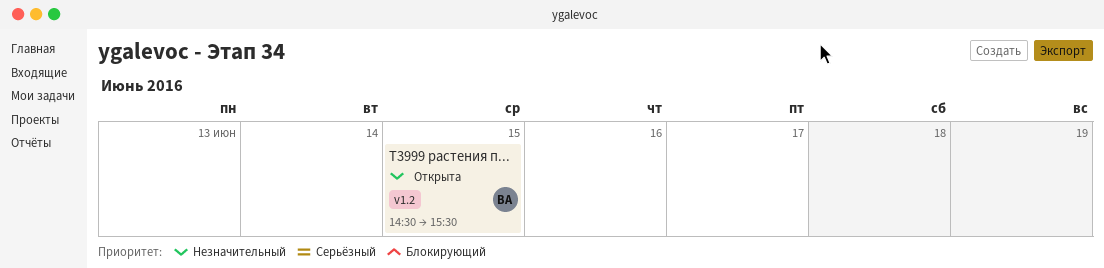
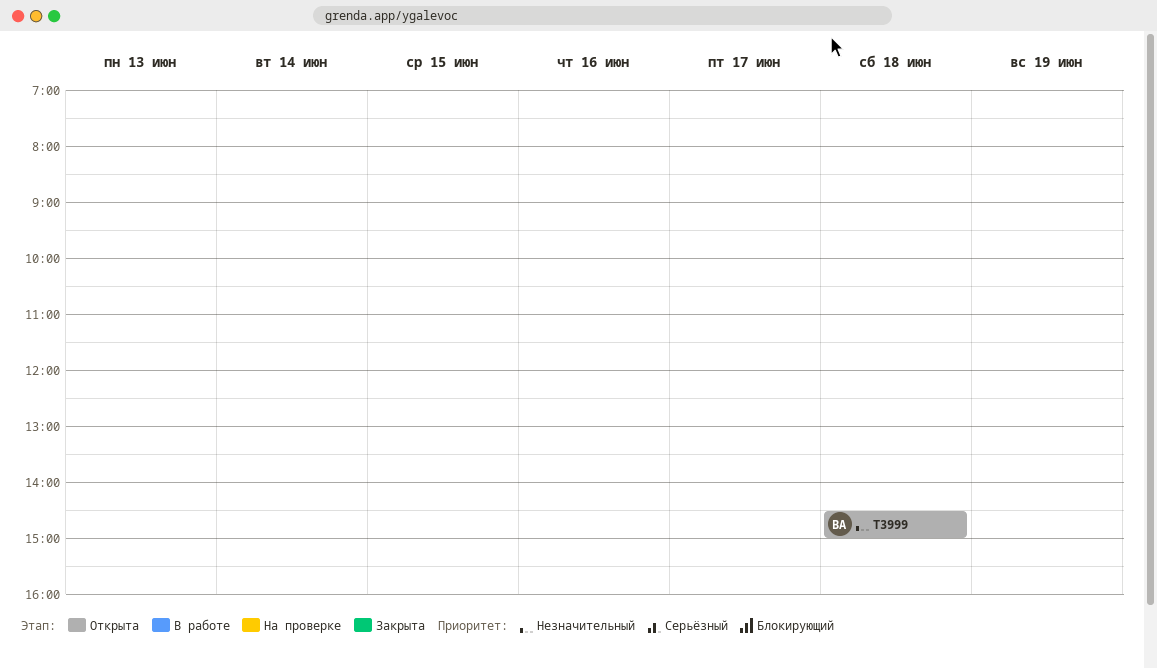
T3999, day: Jun 15 -> Jun 18
T3999, ends: 15:30 -> 15:00

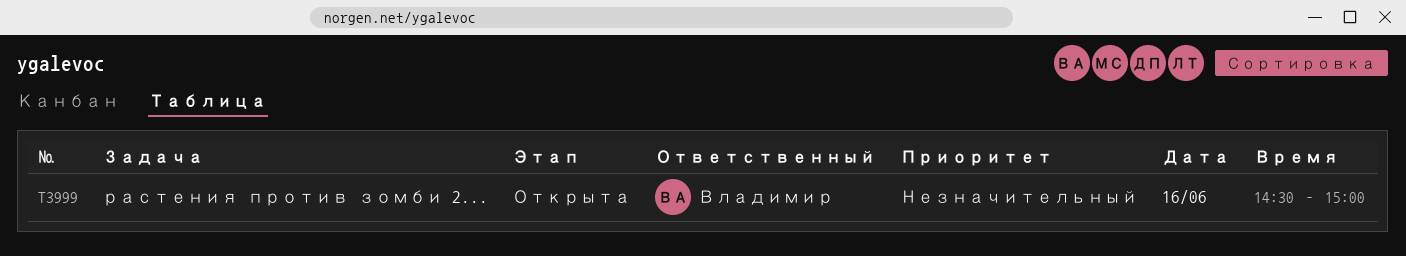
T3999, day: Jun 18 -> Jun 16

